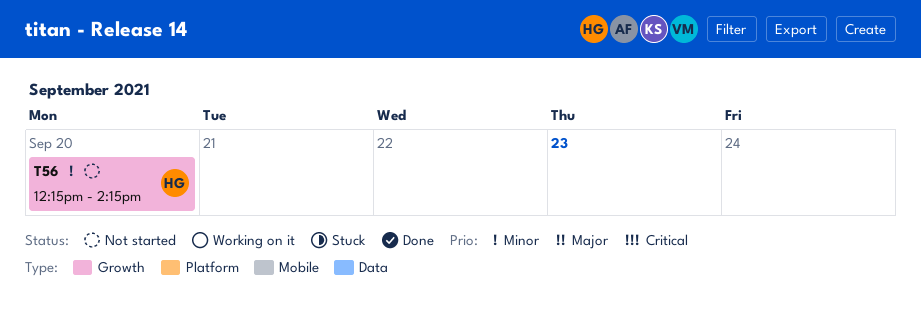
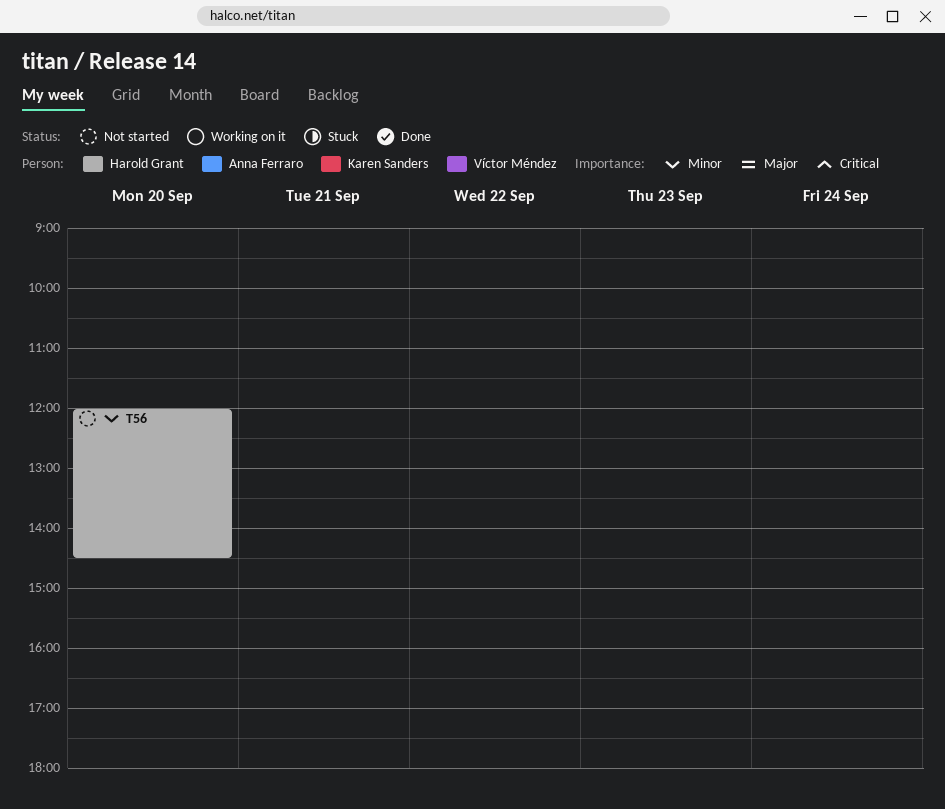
T56, begins: 12:15 -> 12:00
T56, ends: 14:15 -> 14:30

